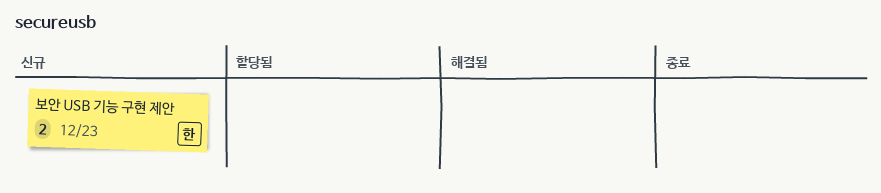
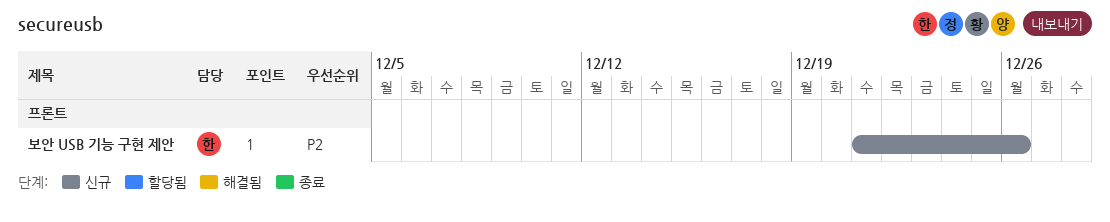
보안 USB 기능 구현 제안, estimate: 2 -> 1
보안 USB 기능 구현 제안, due: Dec 23 -> Dec 26

